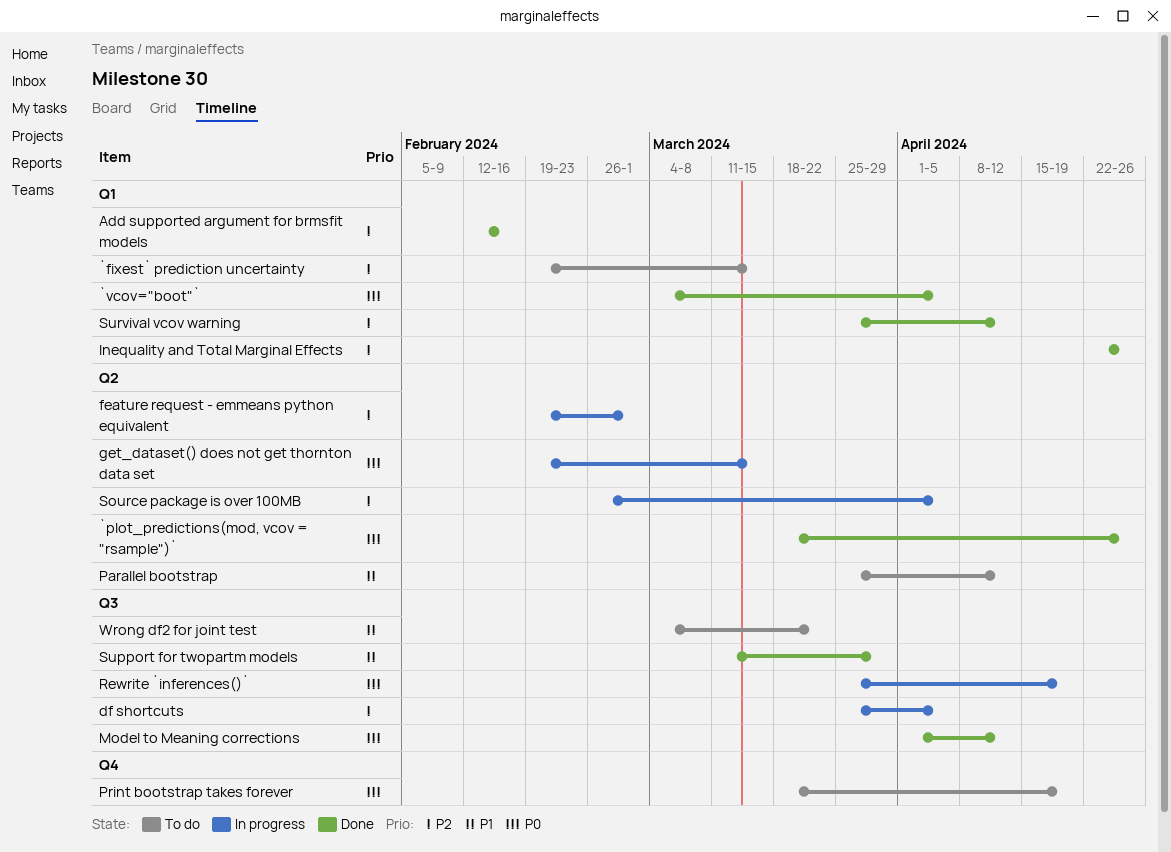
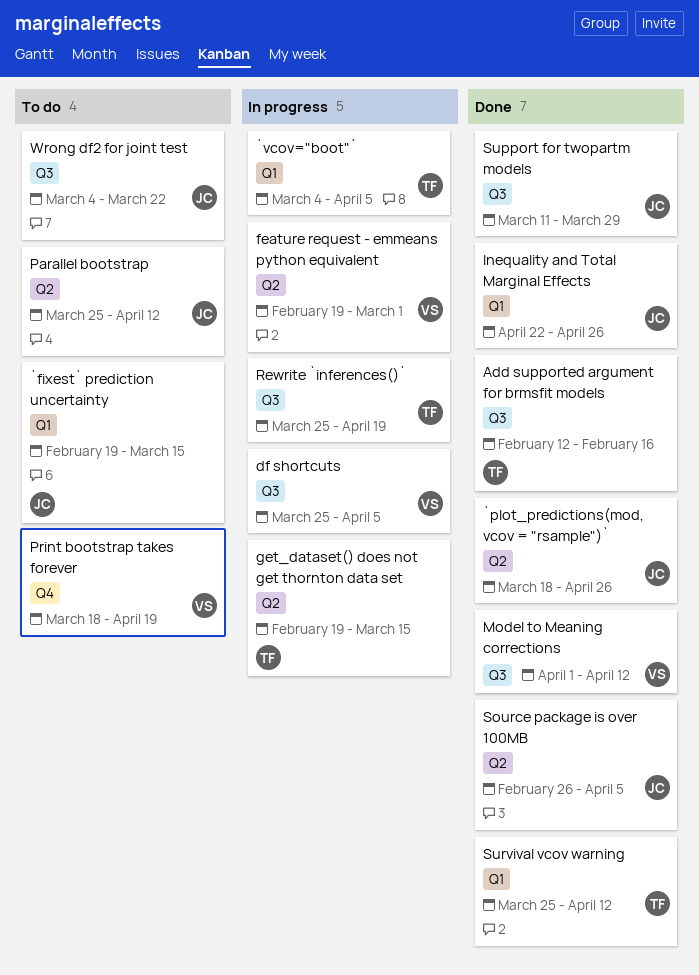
`vcov="boot"`, status: Done -> In progress
Add supported argument for brmsfit models, label: Q1 -> Q3
Source package is over 100MB, status: In progress -> Done

